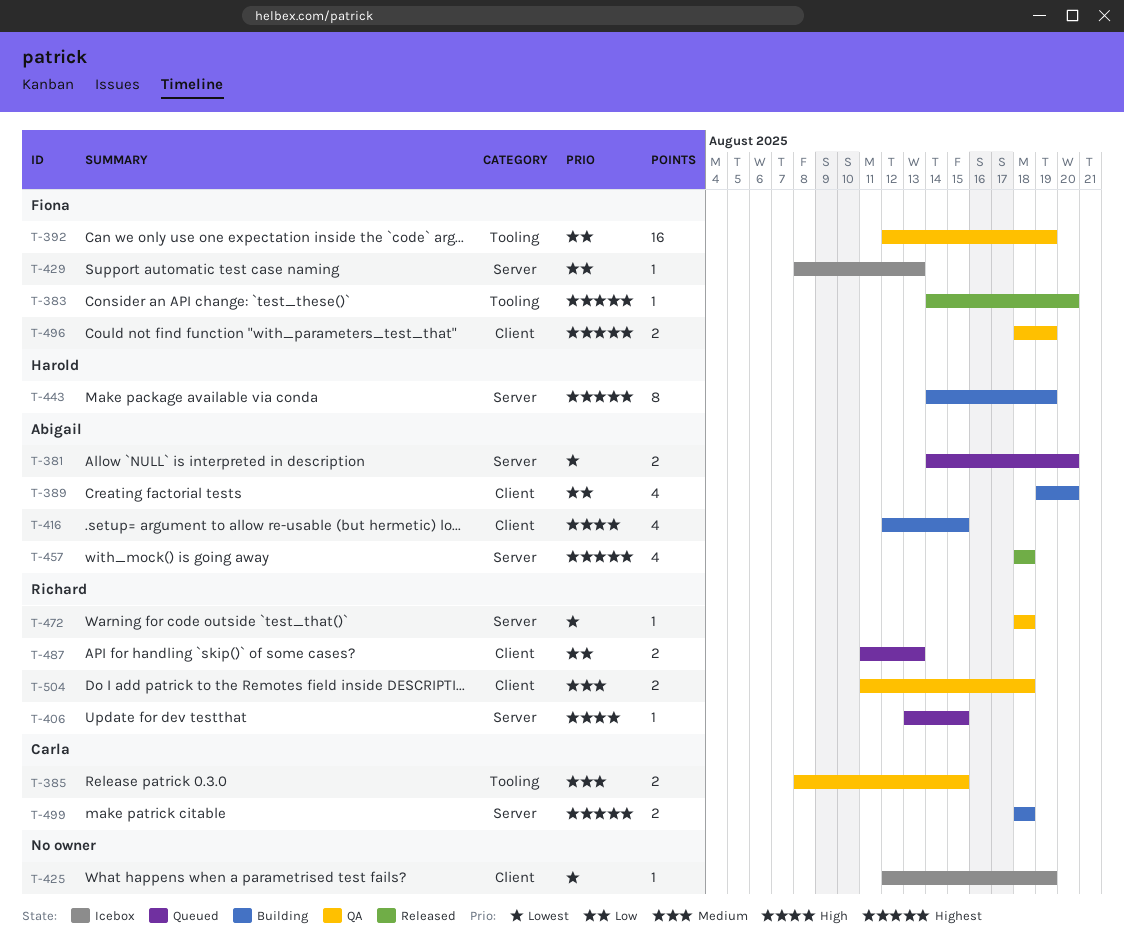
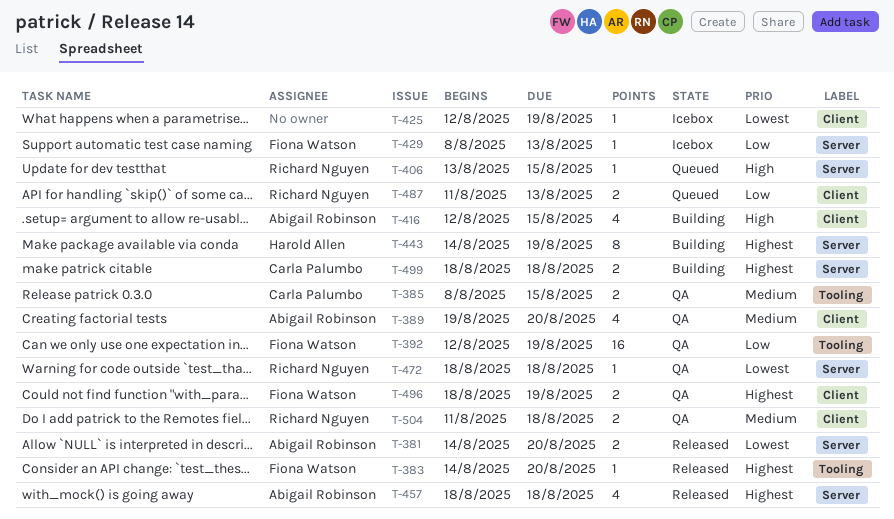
T-381, status: Queued -> Released
T-389, status: Building -> QA
T-389, priority: Low -> Medium

